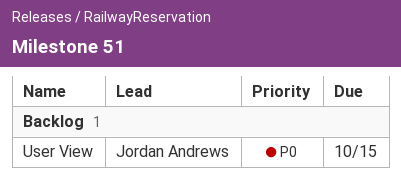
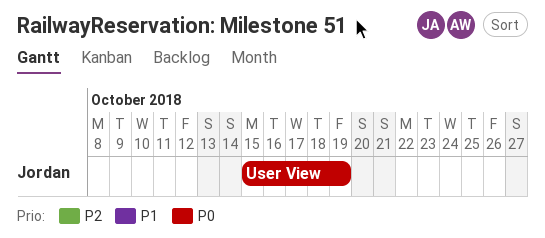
User View, due: Oct 15 -> Oct 19

